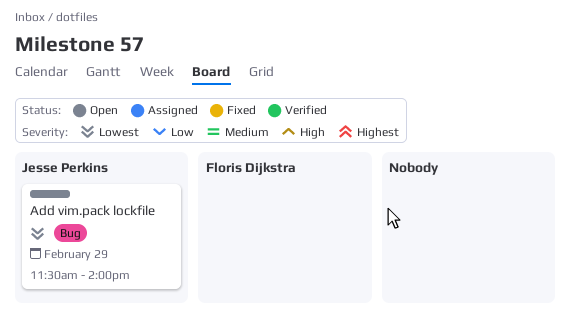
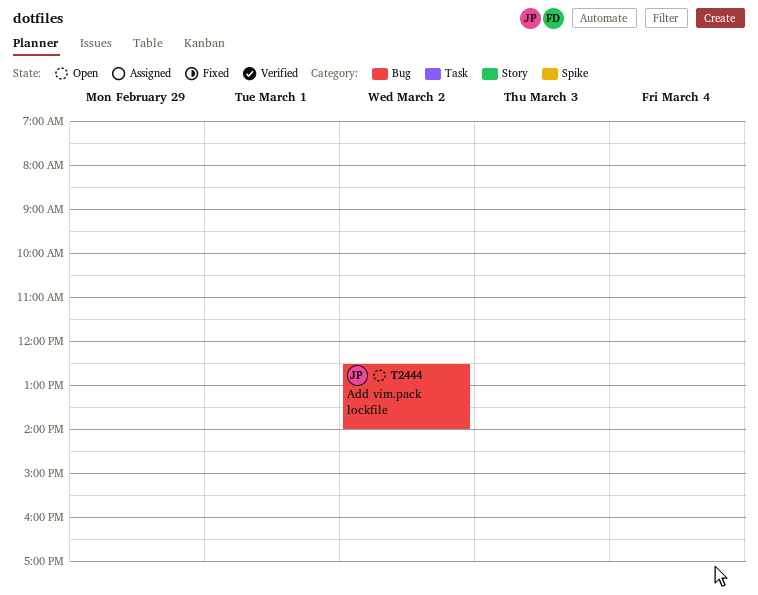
Add vim.pack lockfile, day: Feb 29 -> Mar 2
Add vim.pack lockfile, begins: 11:30 -> 12:30

